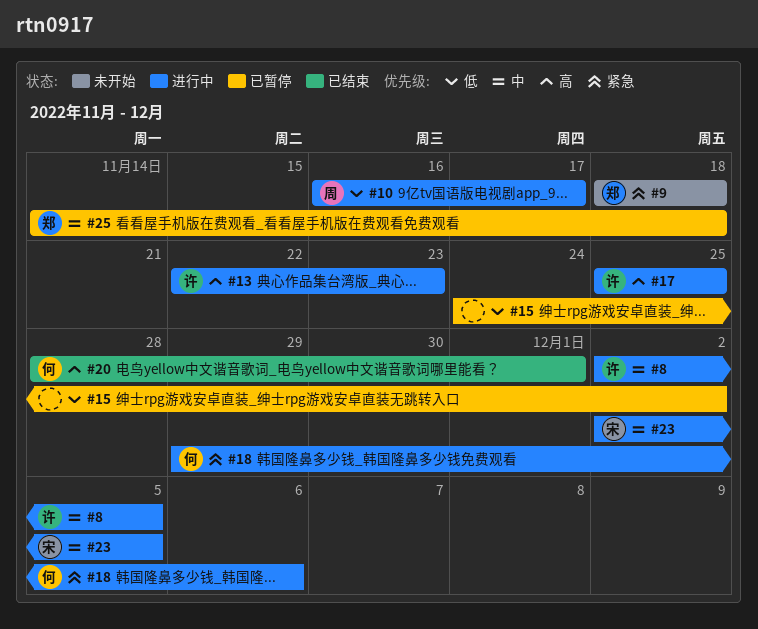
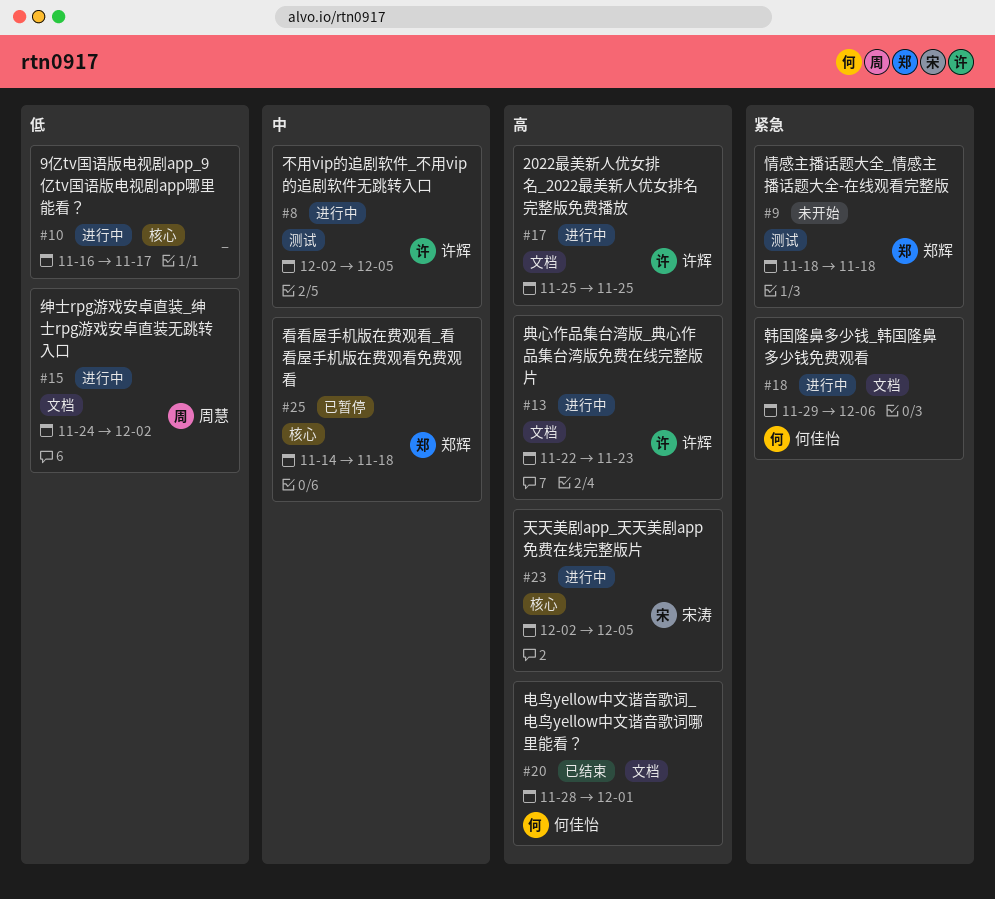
#10, owner: 周慧 -> none
#15, status: 已暂停 -> 进行中
#15, owner: none -> 周慧
#23, priority: 中 -> 高

